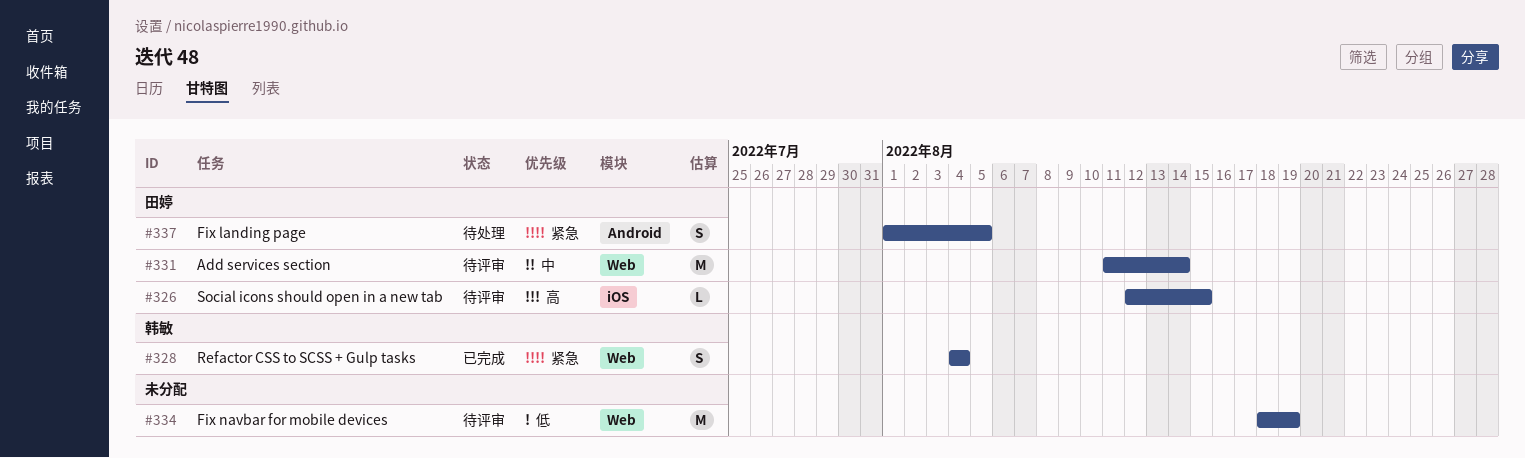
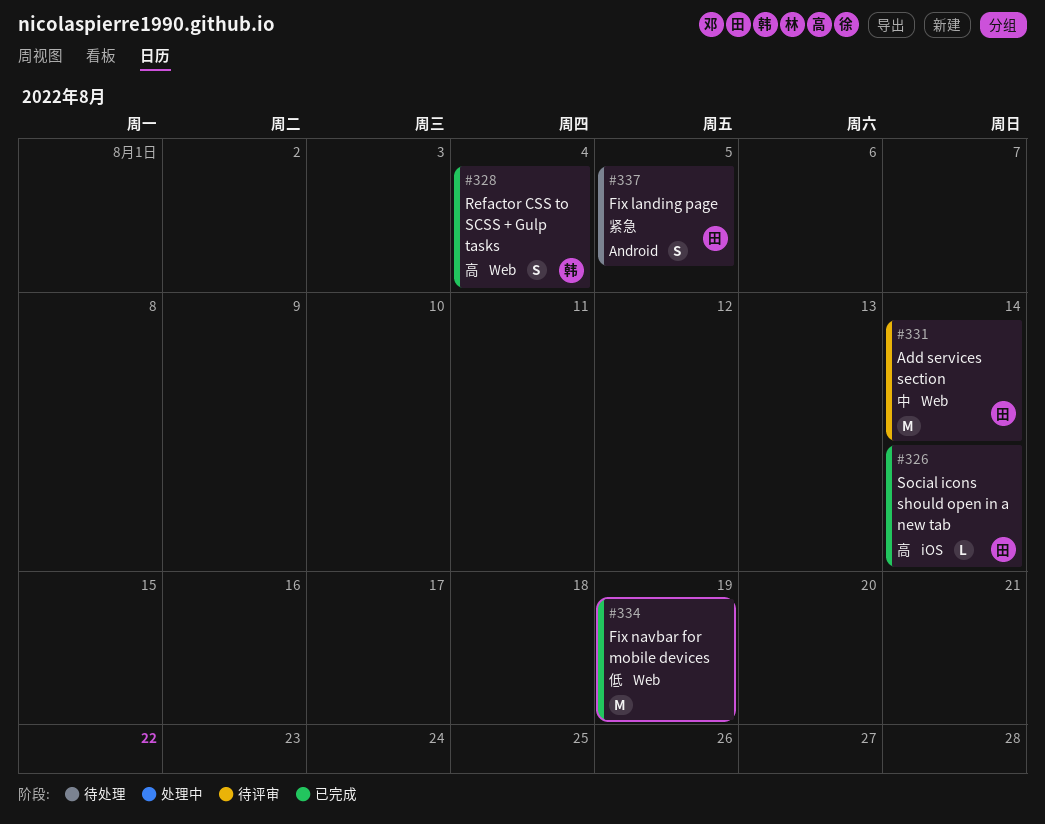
#326, status: 待评审 -> 已完成
#326, due: Aug 15 -> Aug 14
#328, priority: 紧急 -> 高
#334, status: 待评审 -> 已完成

